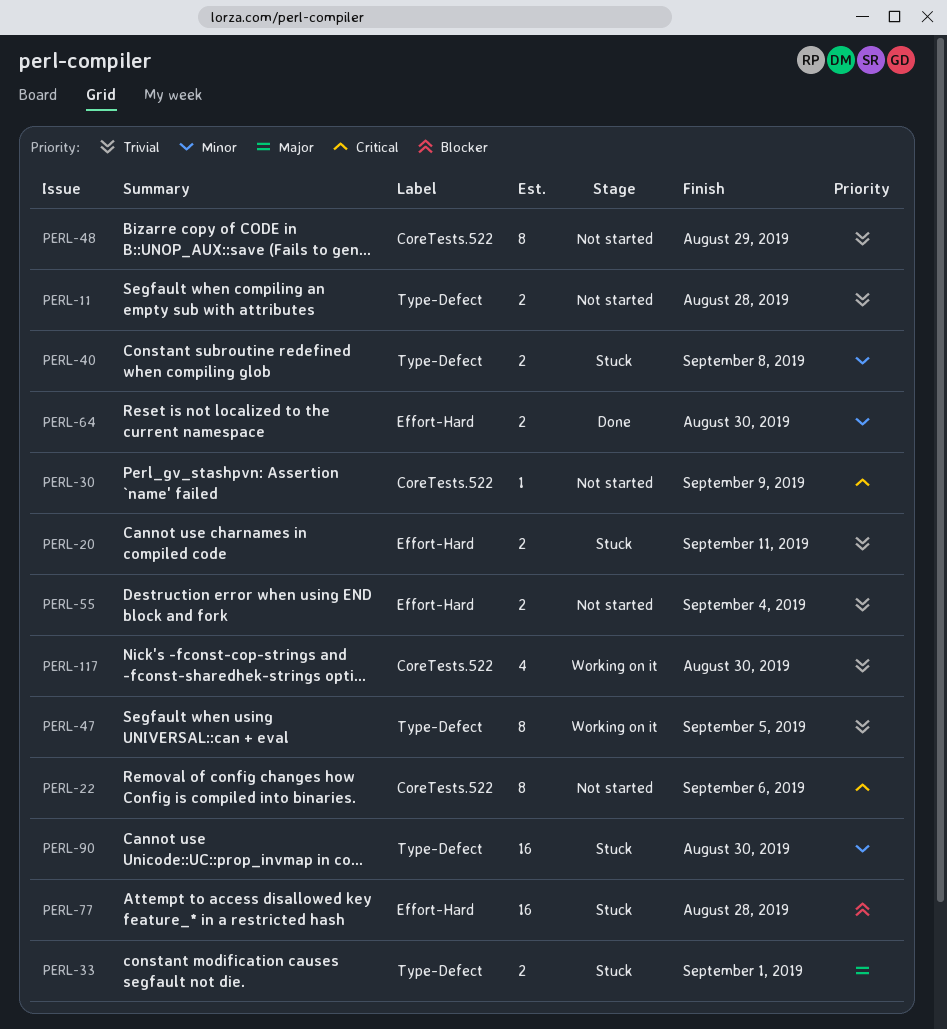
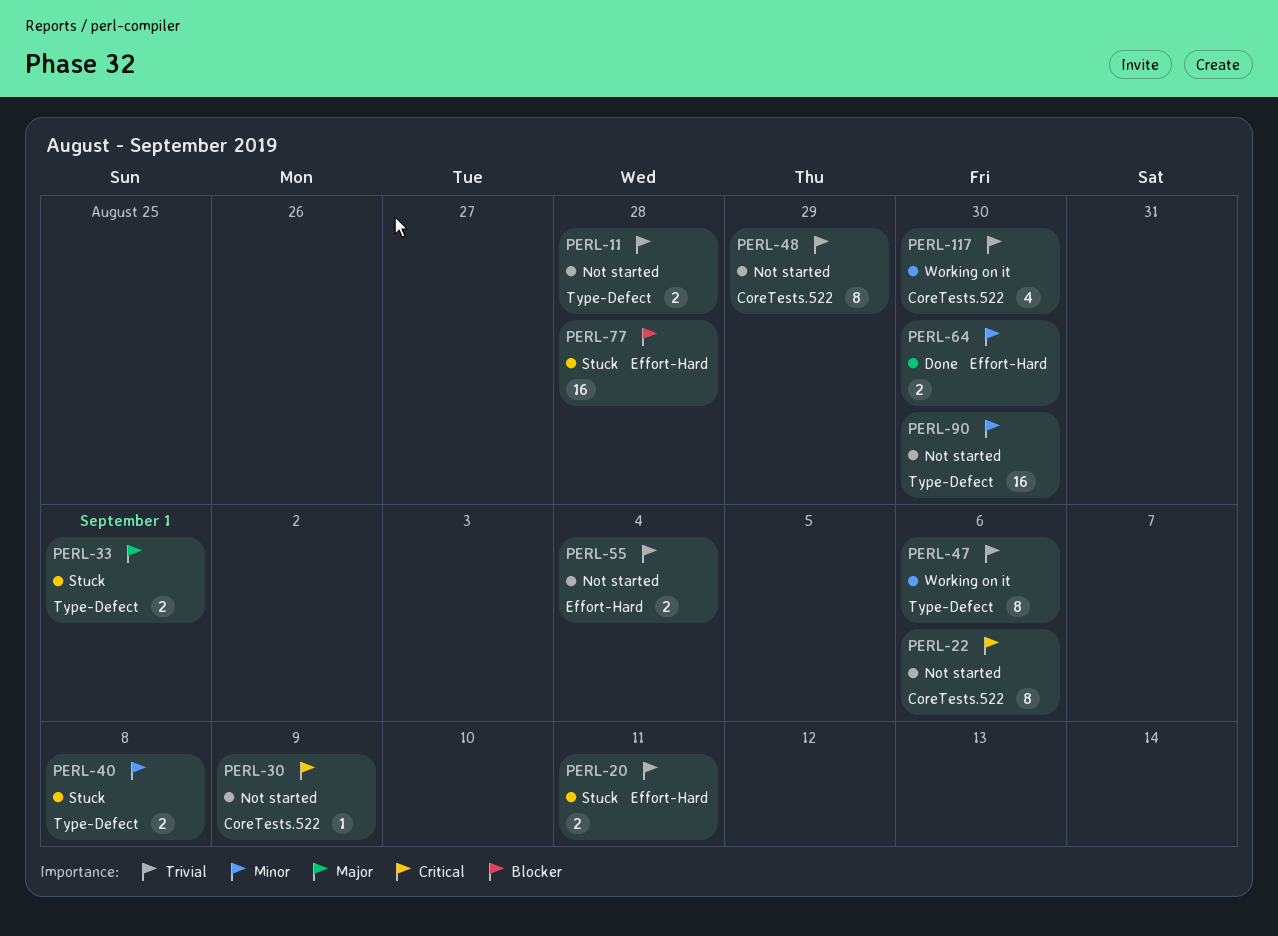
PERL-47, due: Sep 5 -> Sep 6
PERL-90, status: Stuck -> Not started

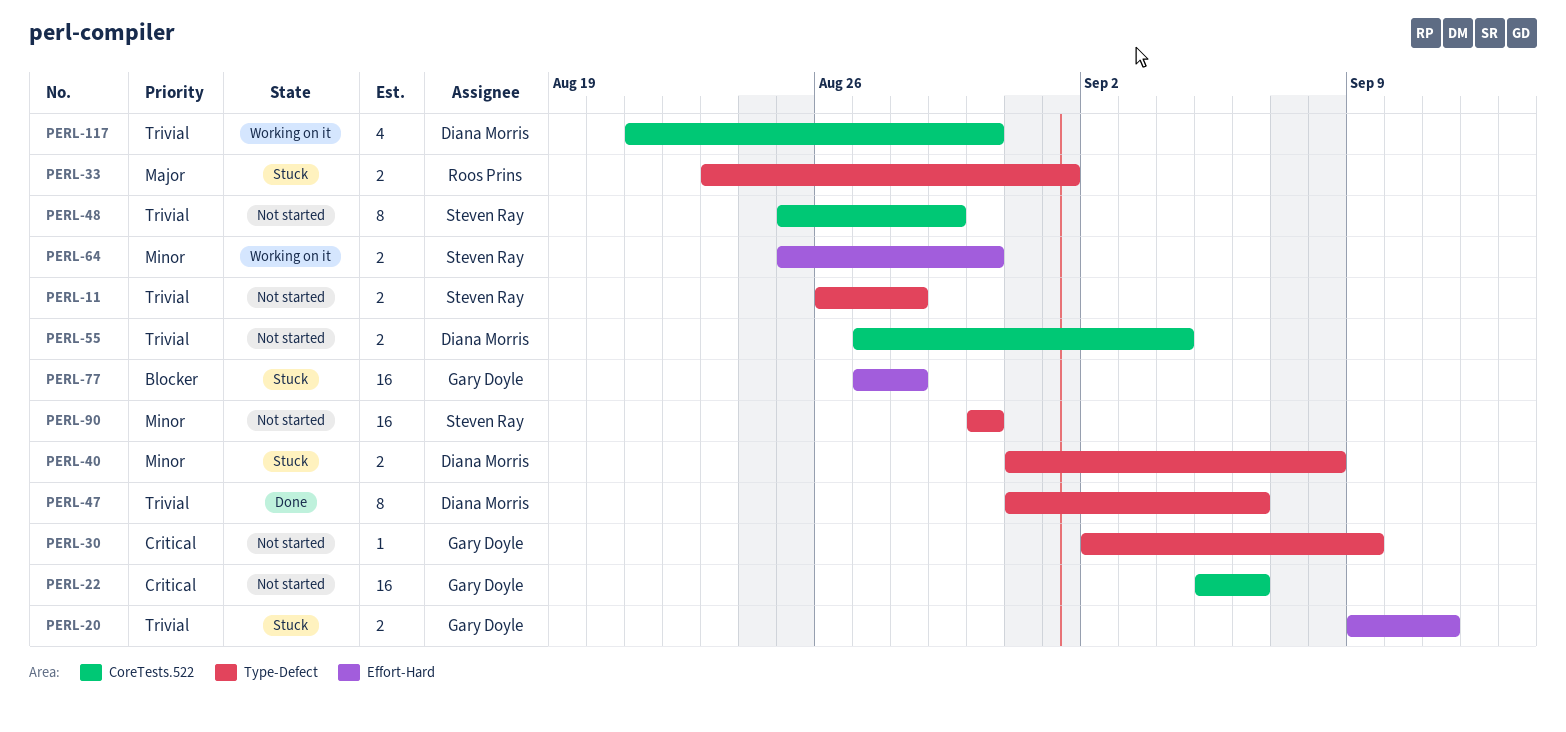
PERL-22, estimate: 8 -> 16
PERL-30, label: CoreTests.522 -> Type-Defect
PERL-47, status: Working on it -> Done
PERL-55, label: Effort-Hard -> CoreTests.522
PERL-64, status: Done -> Working on it

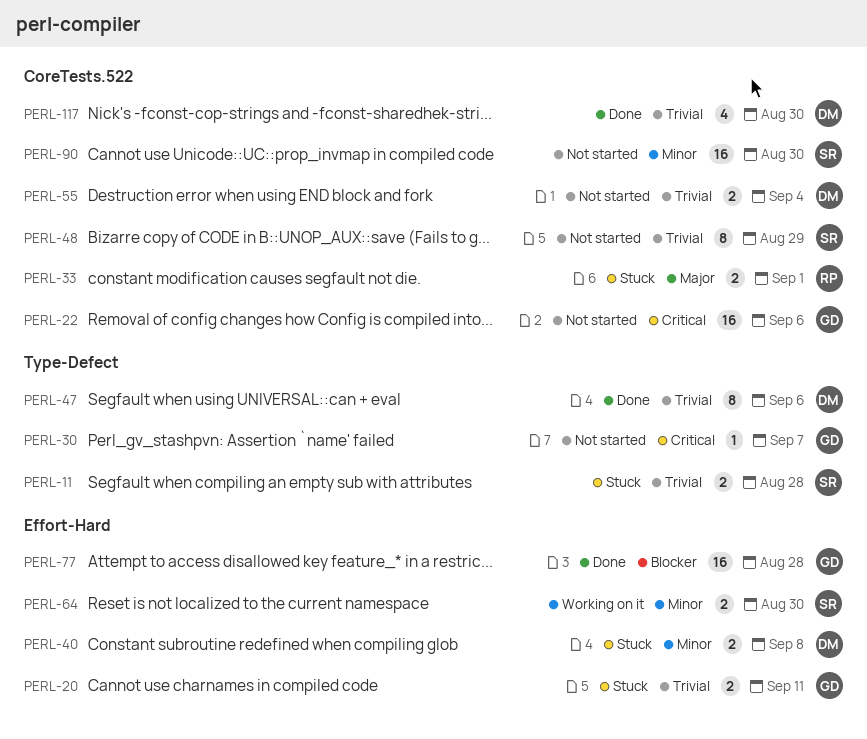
PERL-11, status: Not started -> Stuck
PERL-30, due: Sep 9 -> Sep 7
PERL-33, label: Type-Defect -> CoreTests.522
PERL-40, label: Type-Defect -> Effort-Hard
PERL-77, status: Stuck -> Done
PERL-90, label: Type-Defect -> CoreTests.522
PERL-117, status: Working on it -> Done

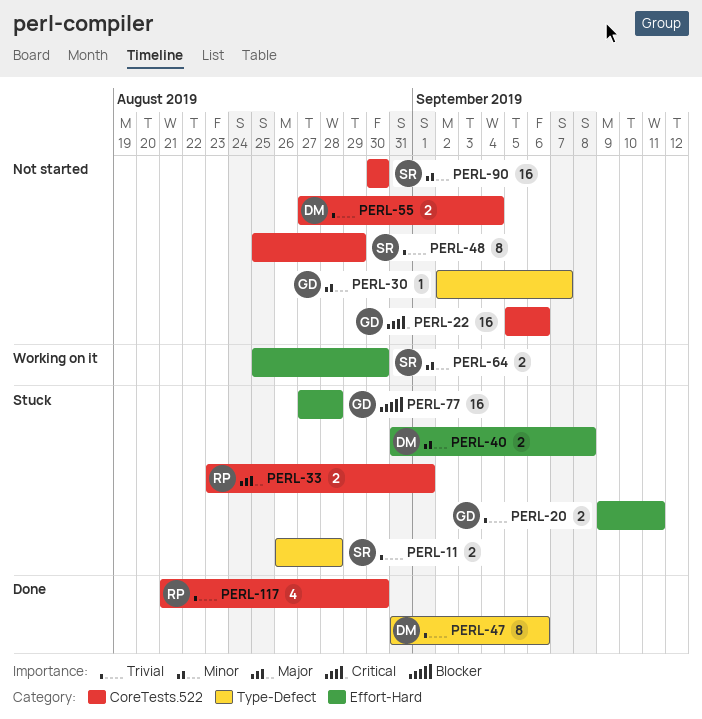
PERL-30, priority: Critical -> Minor
PERL-77, status: Done -> Stuck
PERL-117, owner: DM -> RP

